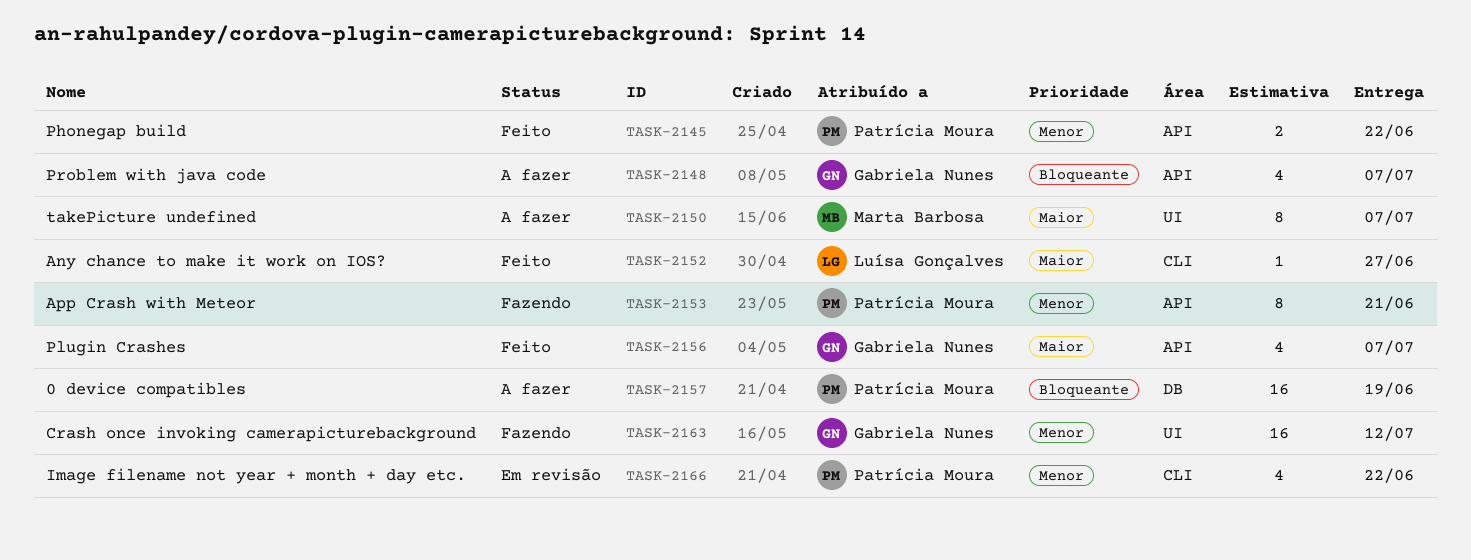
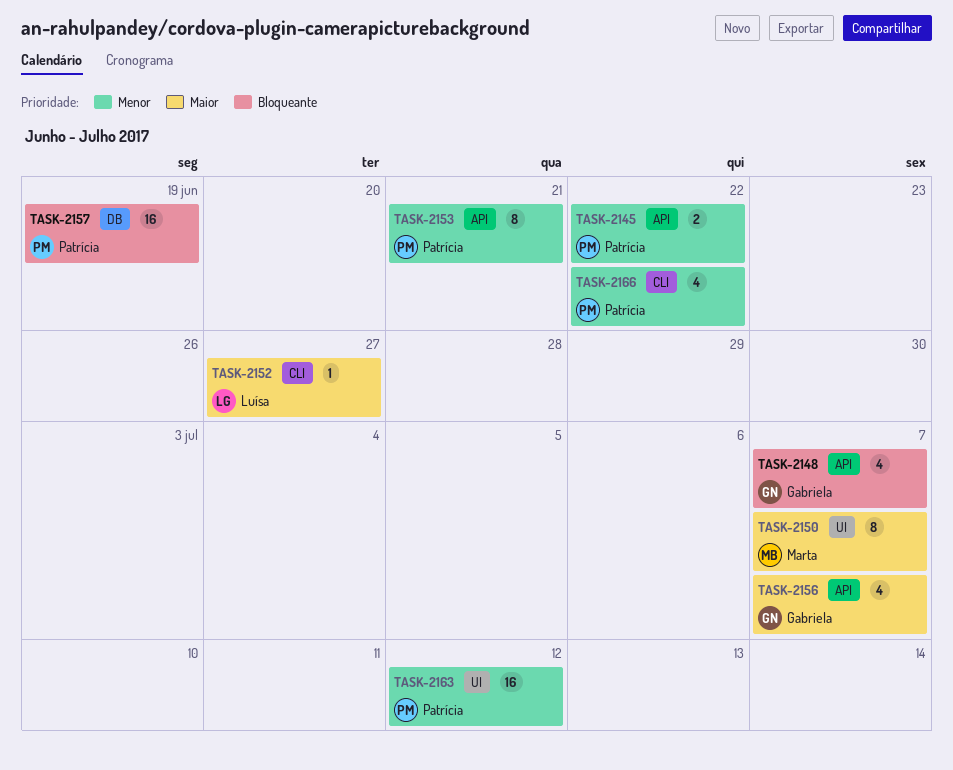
TASK-2163, owner: Gabriela Nunes -> Patrícia Moura

